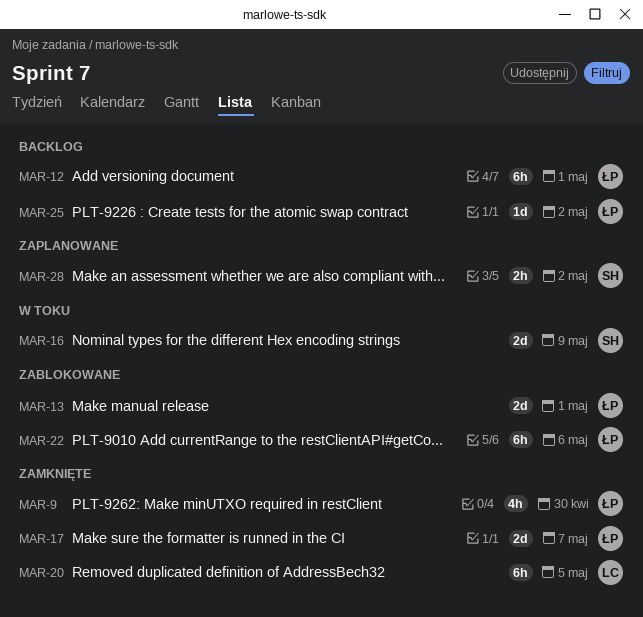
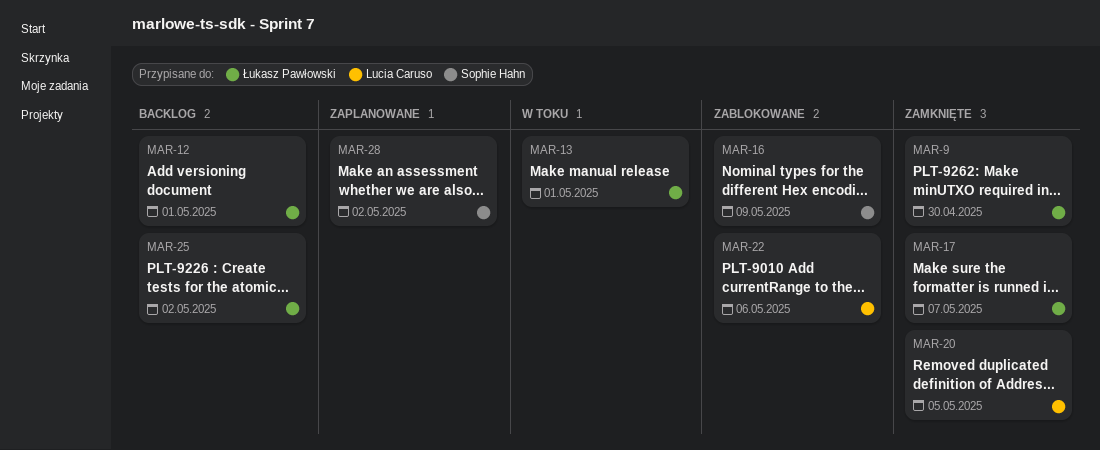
MAR-13, status: Zablokowane -> W toku
MAR-16, status: W toku -> Zablokowane
MAR-22, owner: Łukasz Pawłowski -> Lucia Caruso

